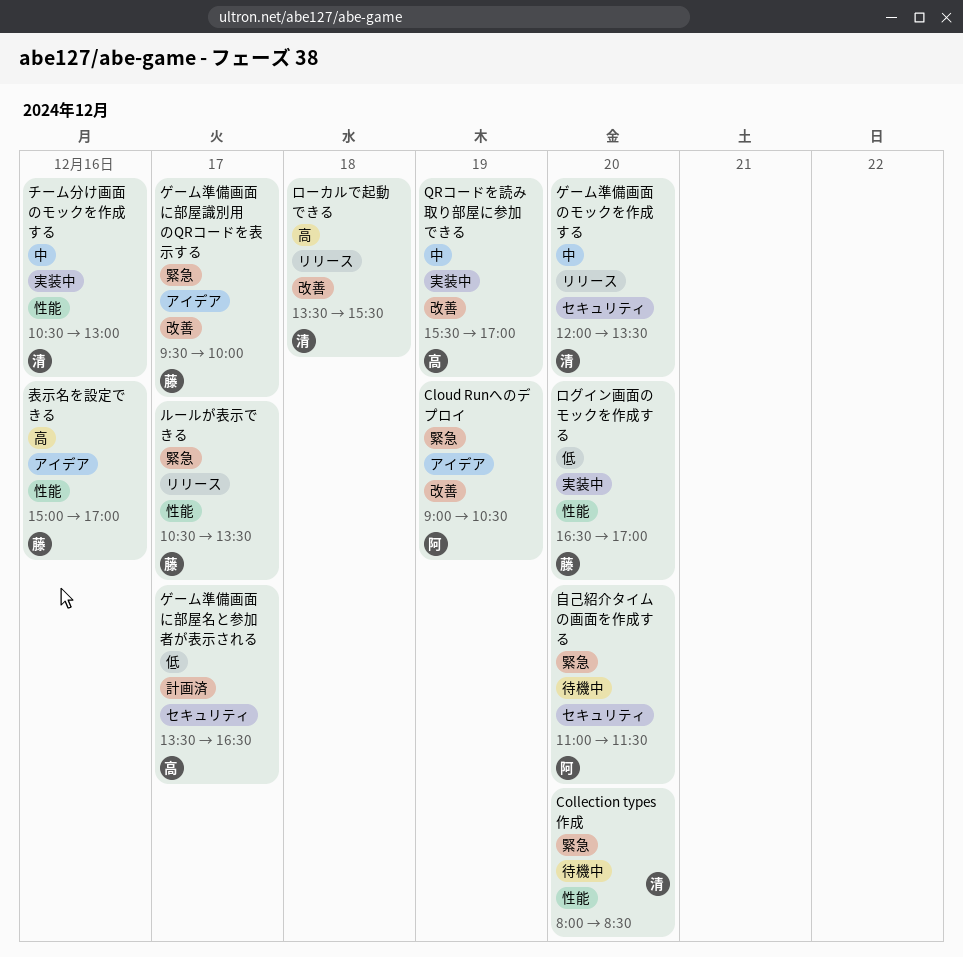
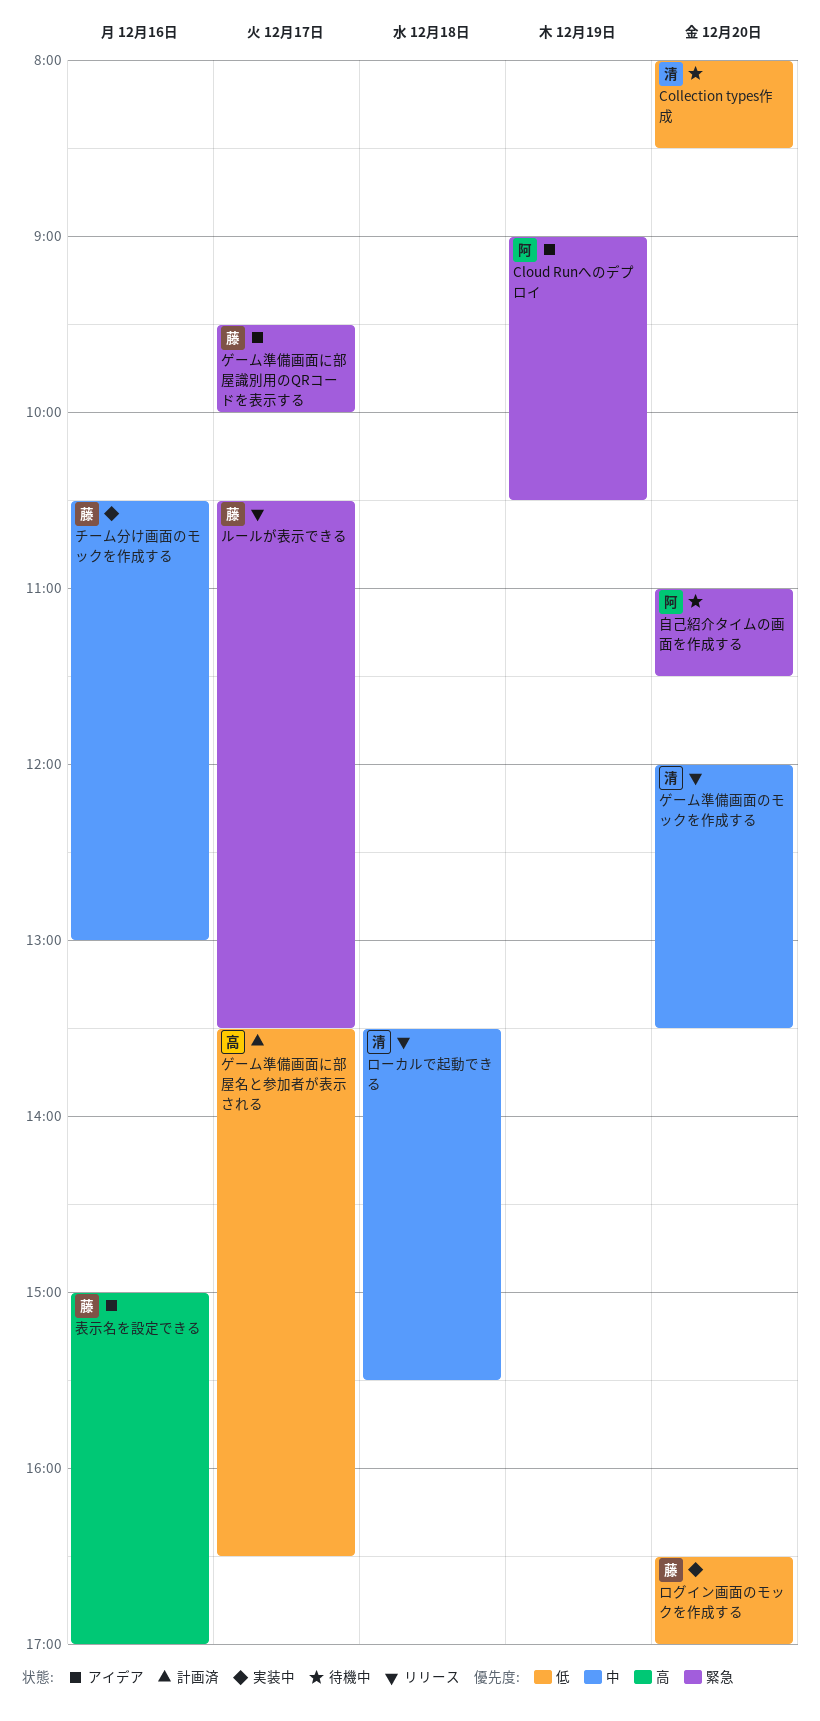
Collection types作成, priority: 緊急 -> 低
QRコードを読み取り部屋に参加できる: present -> none
チーム分け画面のモックを作成する, owner: 清 -> 藤
ローカルで起動できる, priority: 高 -> 中

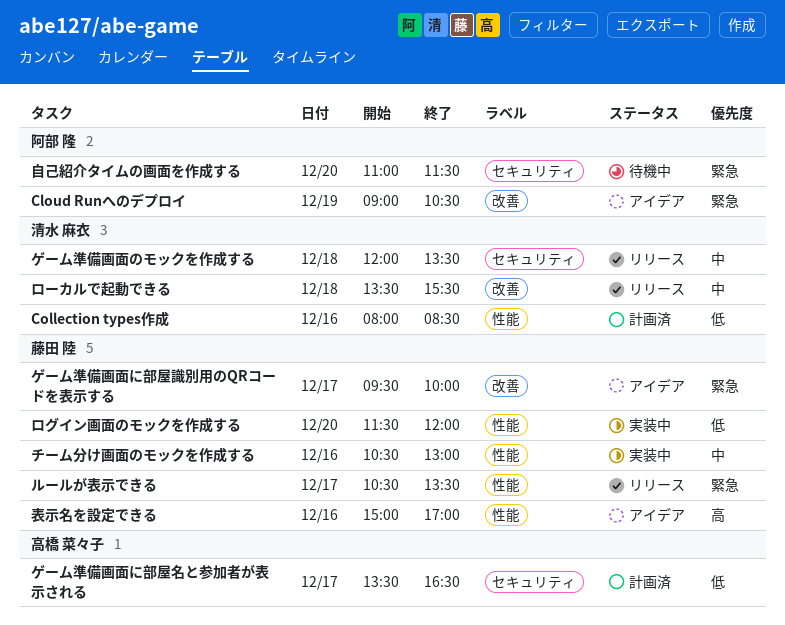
Collection types作成, status: 待機中 -> 計画済
Collection types作成, day: Dec 20 -> Dec 16
ゲーム準備画面のモックを作成する, day: Dec 20 -> Dec 18
ログイン画面のモックを作成する, begins: 16:30 -> 11:30
ログイン画面のモックを作成する, ends: 17:00 -> 12:00

